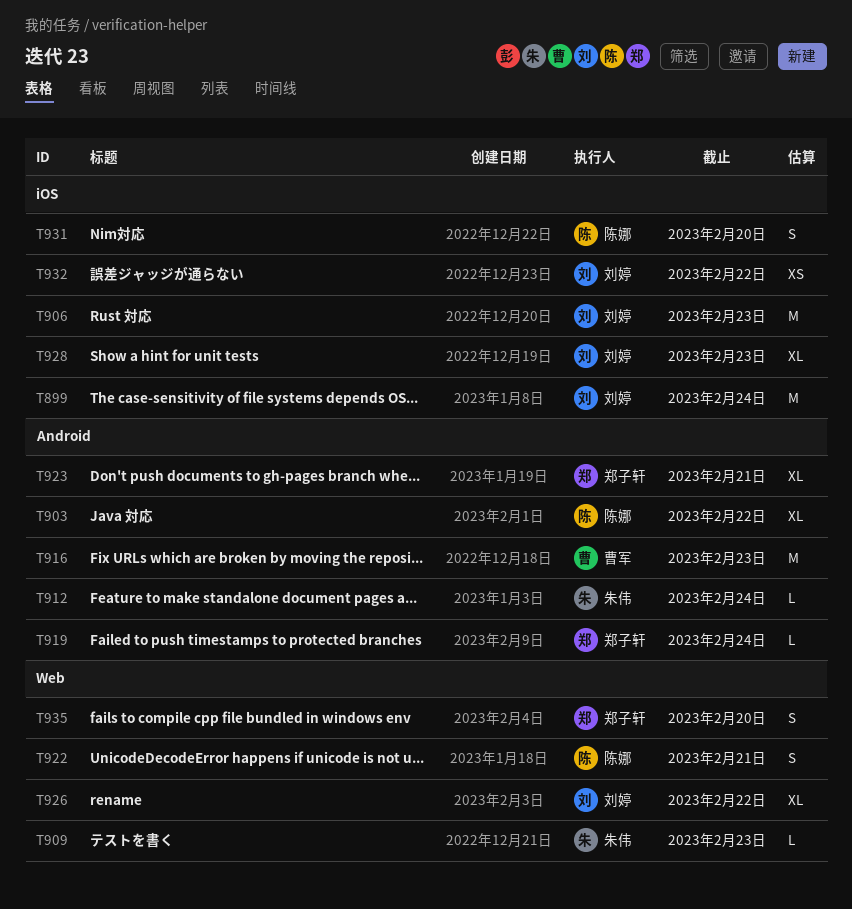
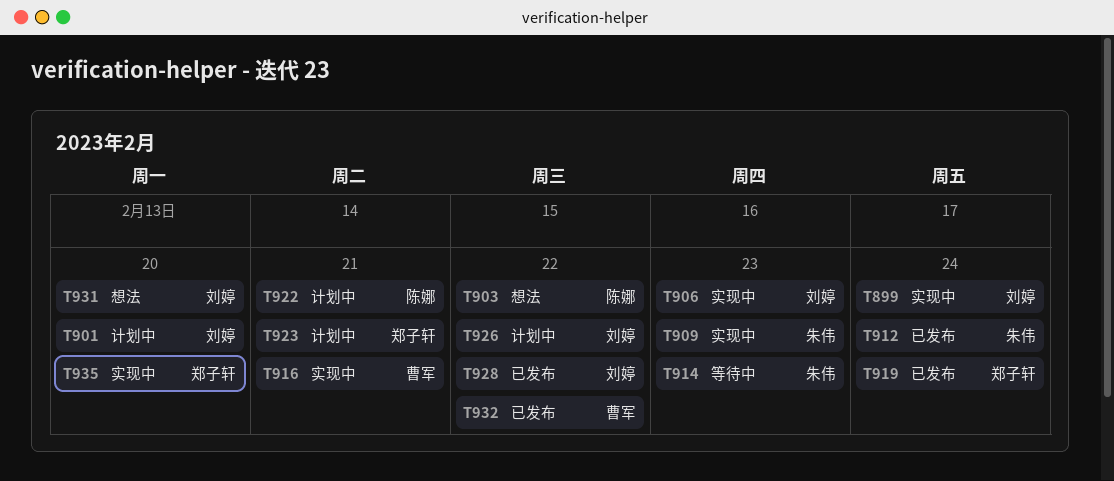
T901: none -> present
T914: none -> present
T916, due: Feb 23 -> Feb 21
T928, due: Feb 23 -> Feb 22
T931, owner: 陈娜 -> 刘婷
T932, owner: 刘婷 -> 曹军

